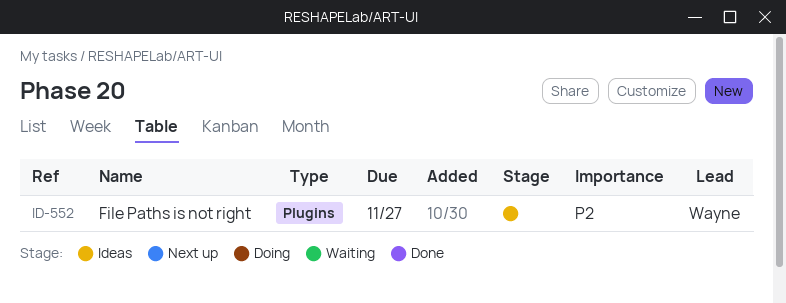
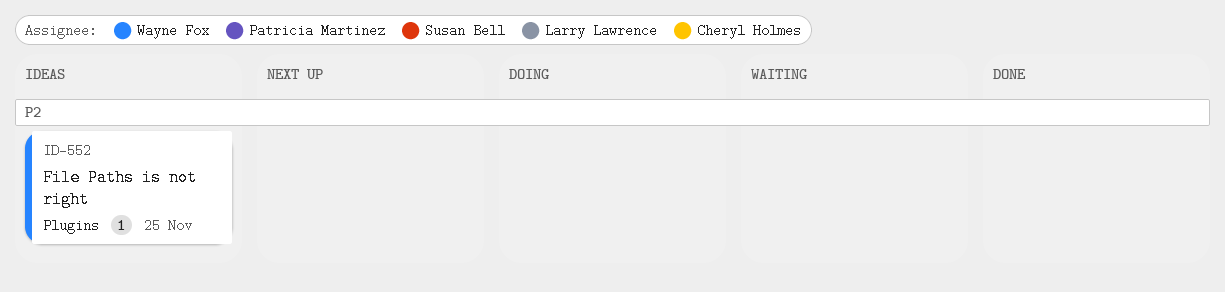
ID-552, due: Nov 27 -> Nov 25

